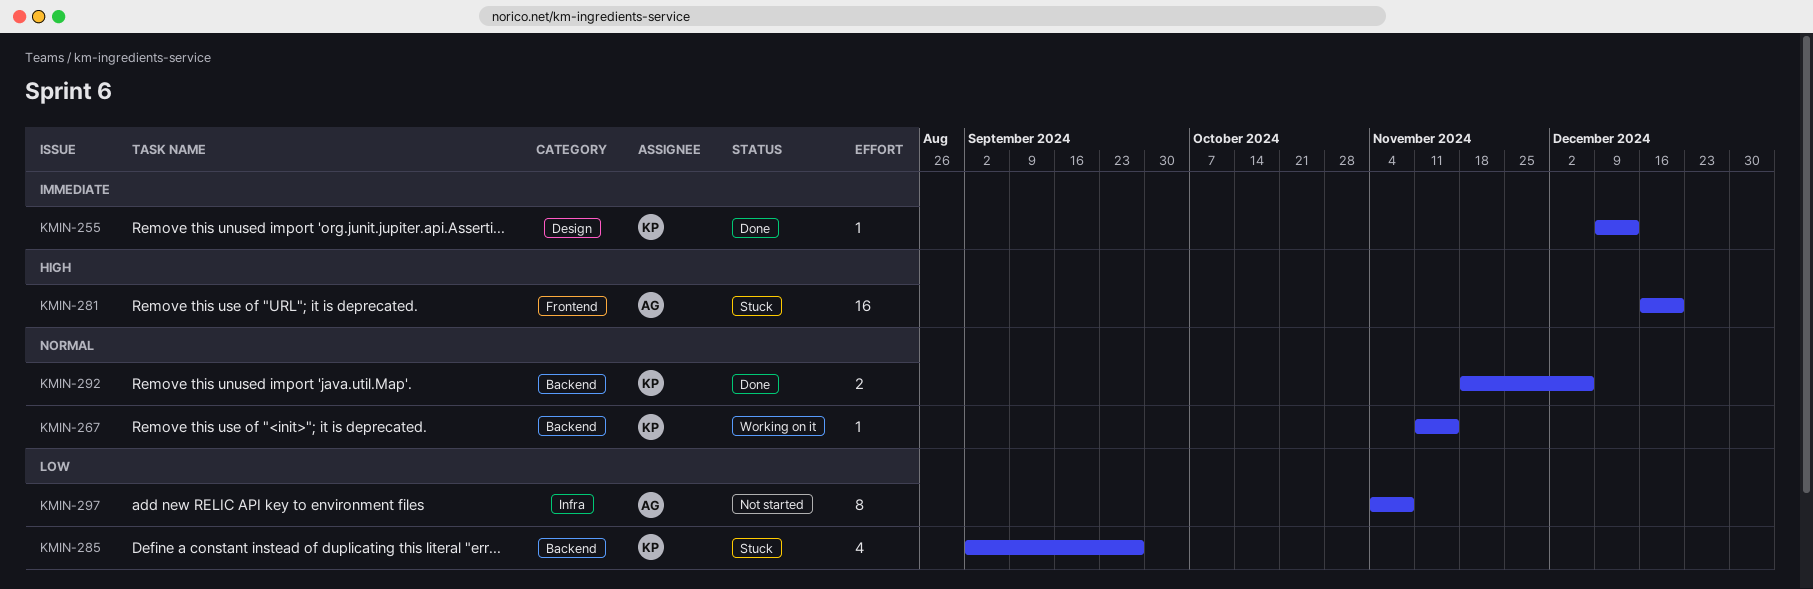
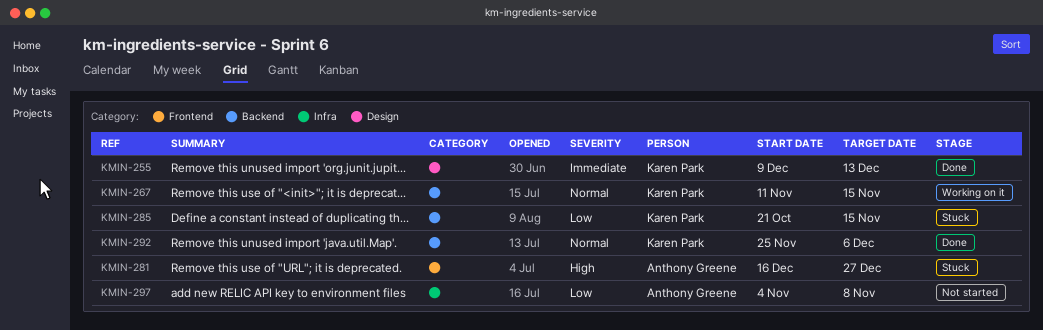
KMIN-281, due: Dec 20 -> Dec 27
KMIN-285, start: Sep 2 -> Oct 21
KMIN-285, due: Sep 27 -> Nov 15
KMIN-292, start: Nov 18 -> Nov 25

